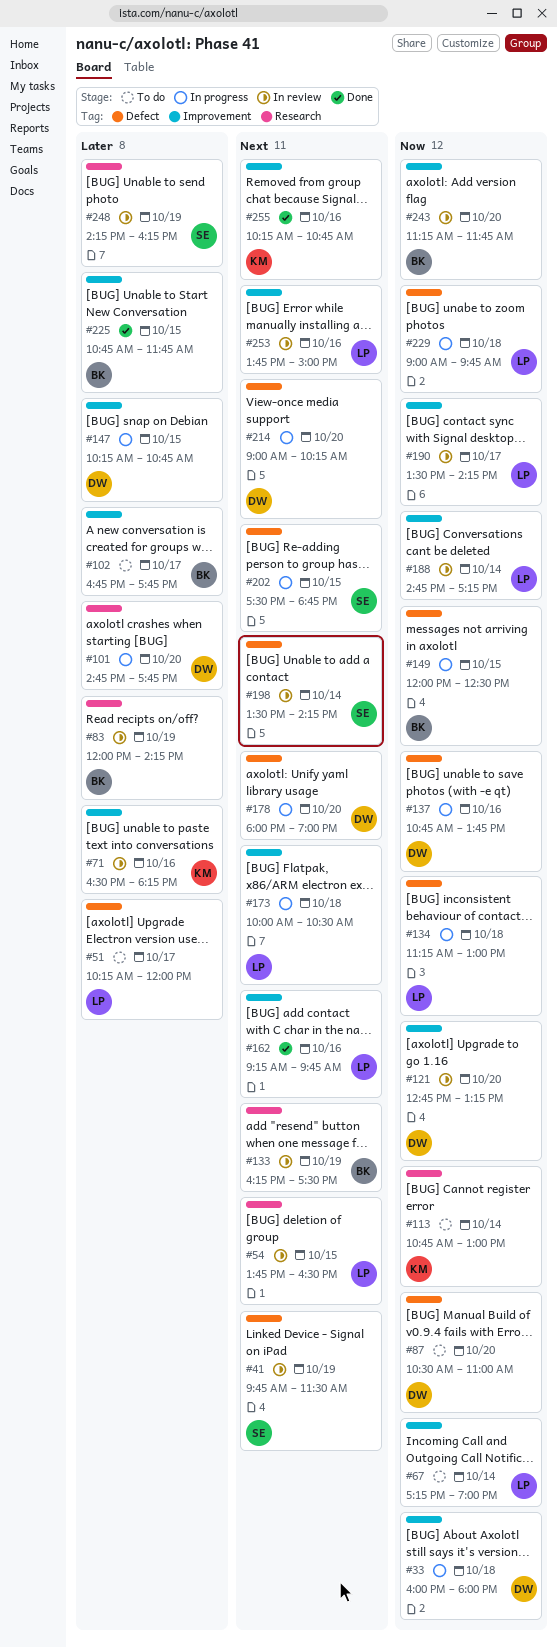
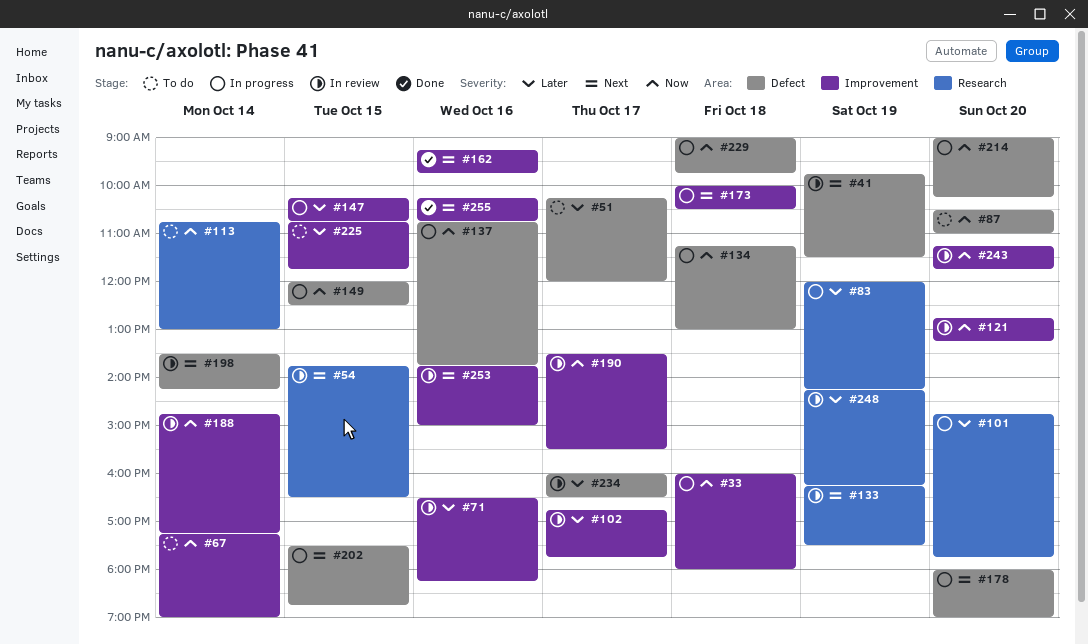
#83, status: In review -> In progress
#102, status: To do -> In review
#190, ends: 14:15 -> 15:30
#214, priority: Next -> Now
#225, status: Done -> To do
#234: none -> present

